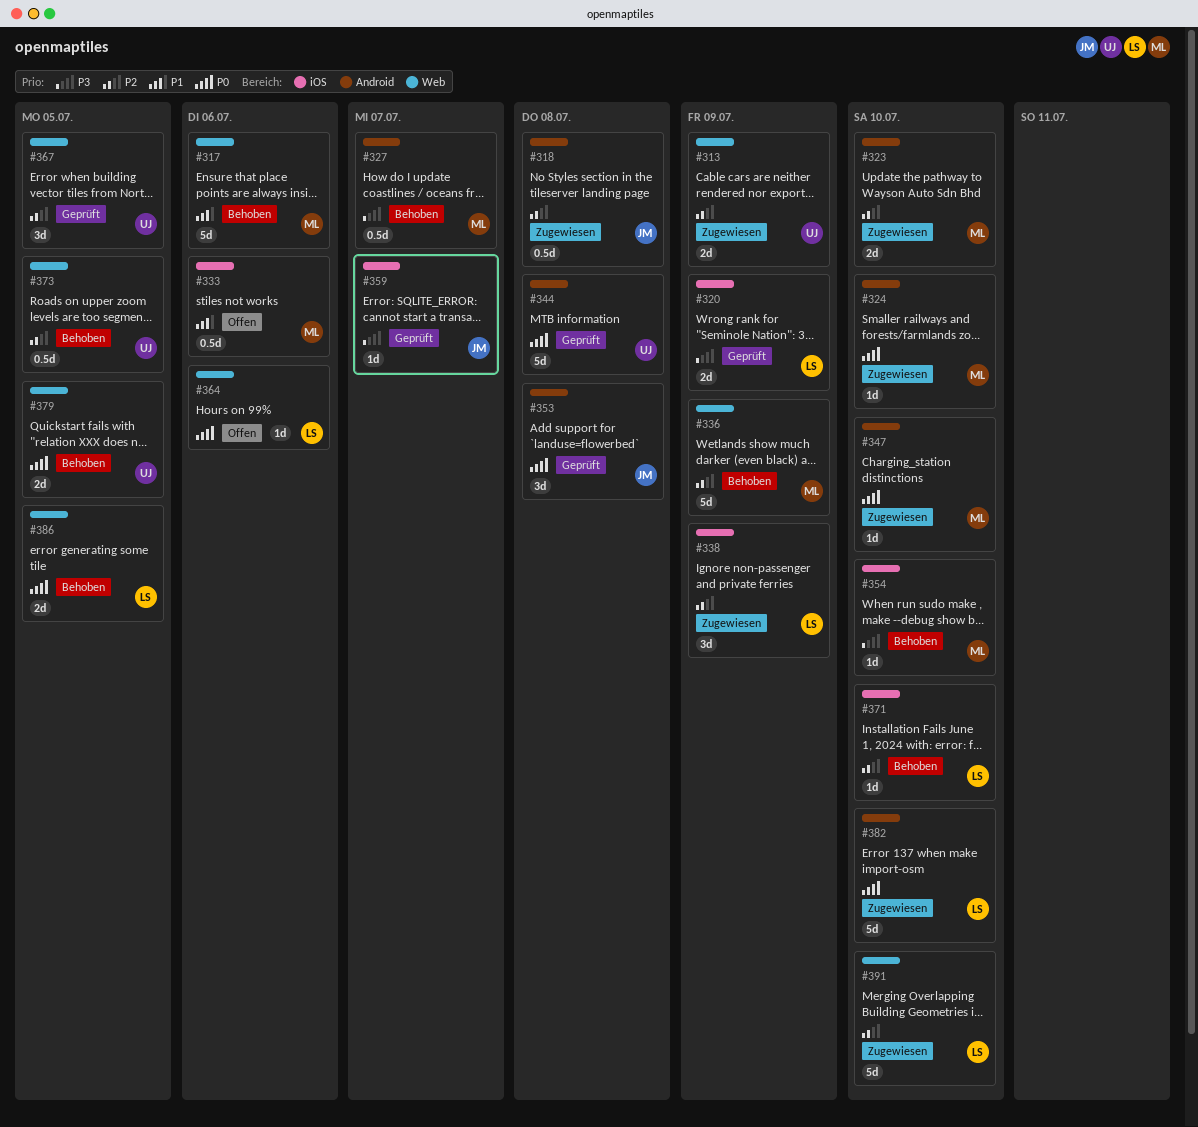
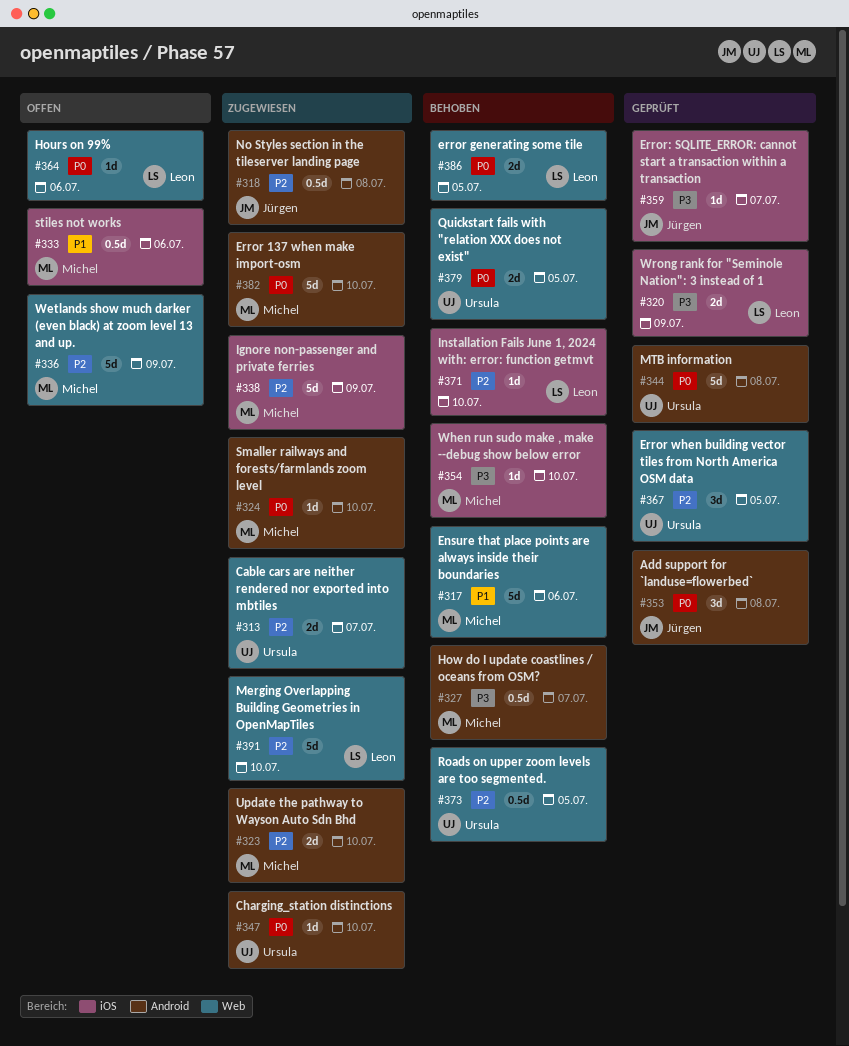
#313, due: Jul 9 -> Jul 7
#336, status: Behoben -> Offen
#338, owner: Leon -> Michel
#338, estimate: 3d -> 5d
#347, owner: Michel -> Ursula
#382, owner: Leon -> Michel

